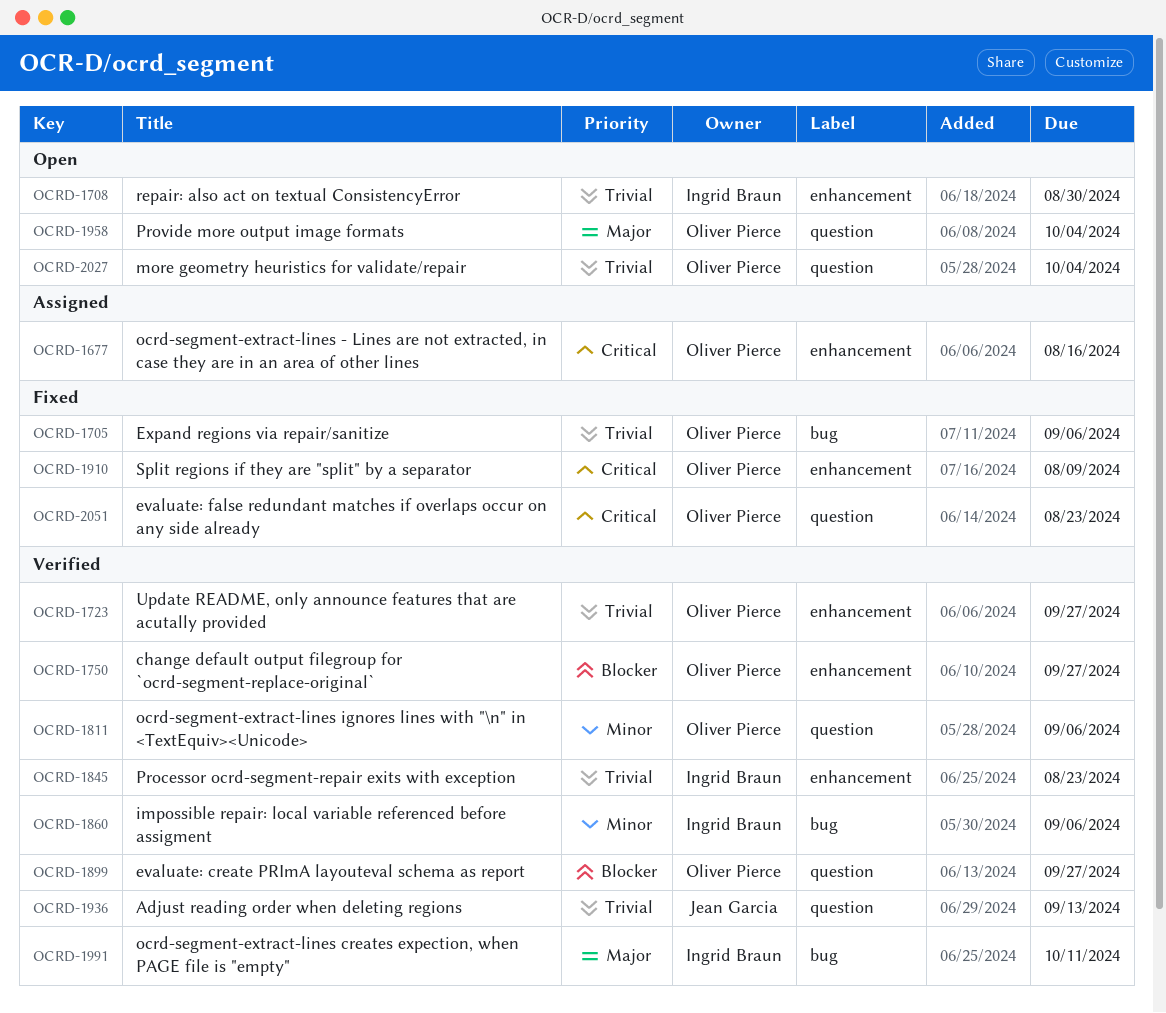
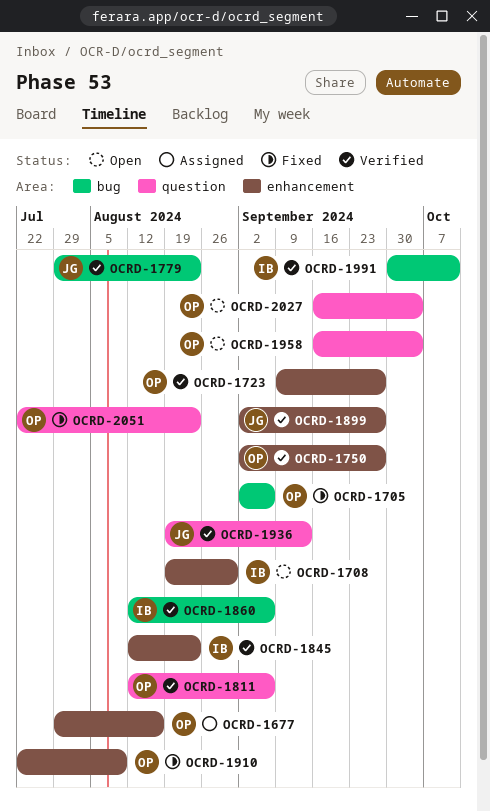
OCRD-1779: none -> present
OCRD-1899, owner: Oliver Pierce -> Jean Garcia
OCRD-1899, label: question -> enhancement

